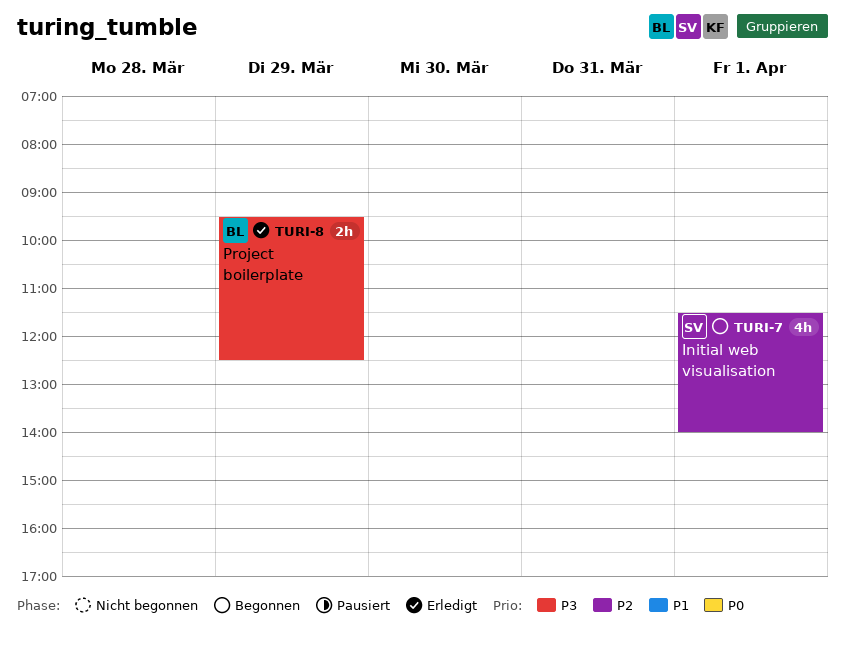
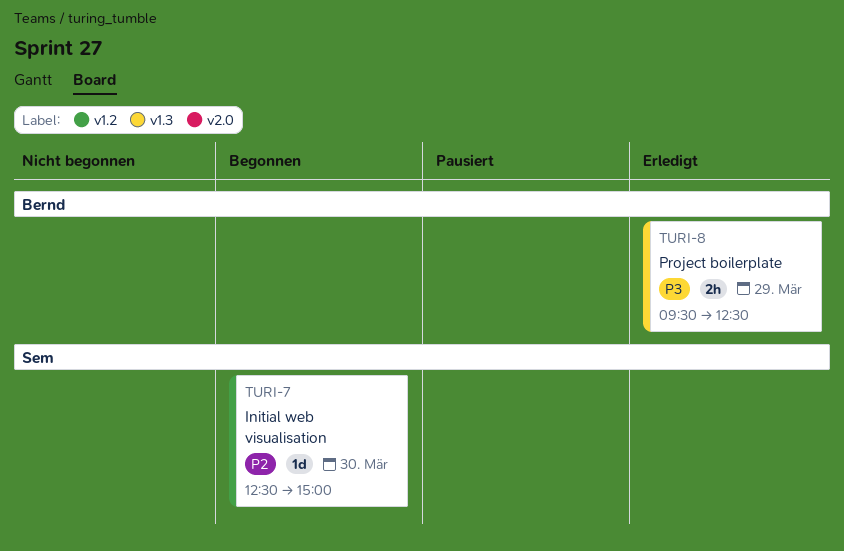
TURI-7, estimate: 4h -> 1d
TURI-7, day: Apr 1 -> Mar 30
TURI-7, begins: 11:30 -> 12:30
TURI-7, ends: 14:00 -> 15:00

